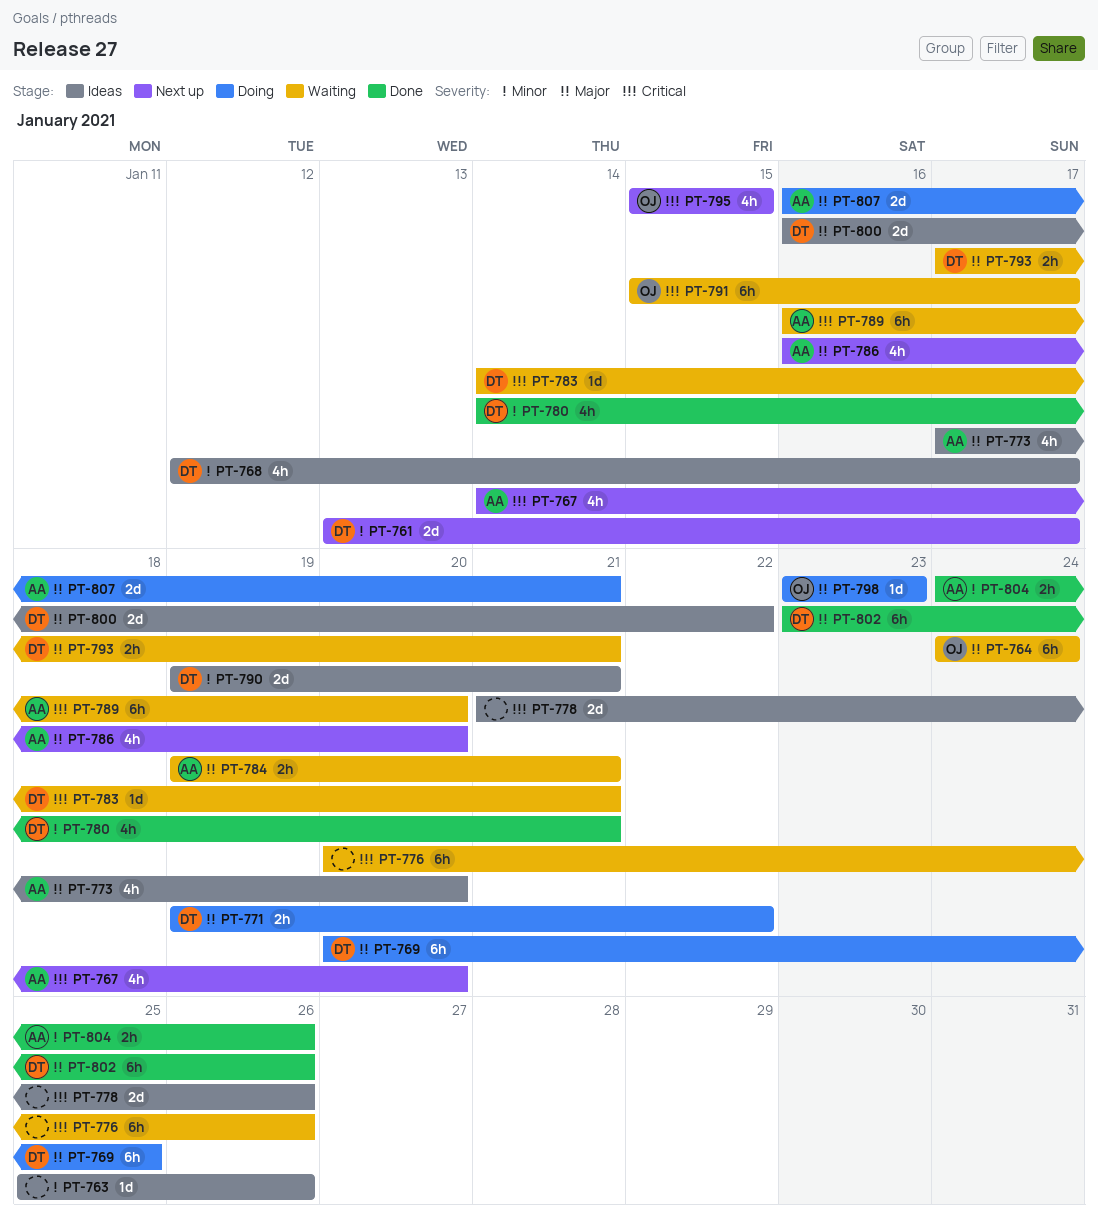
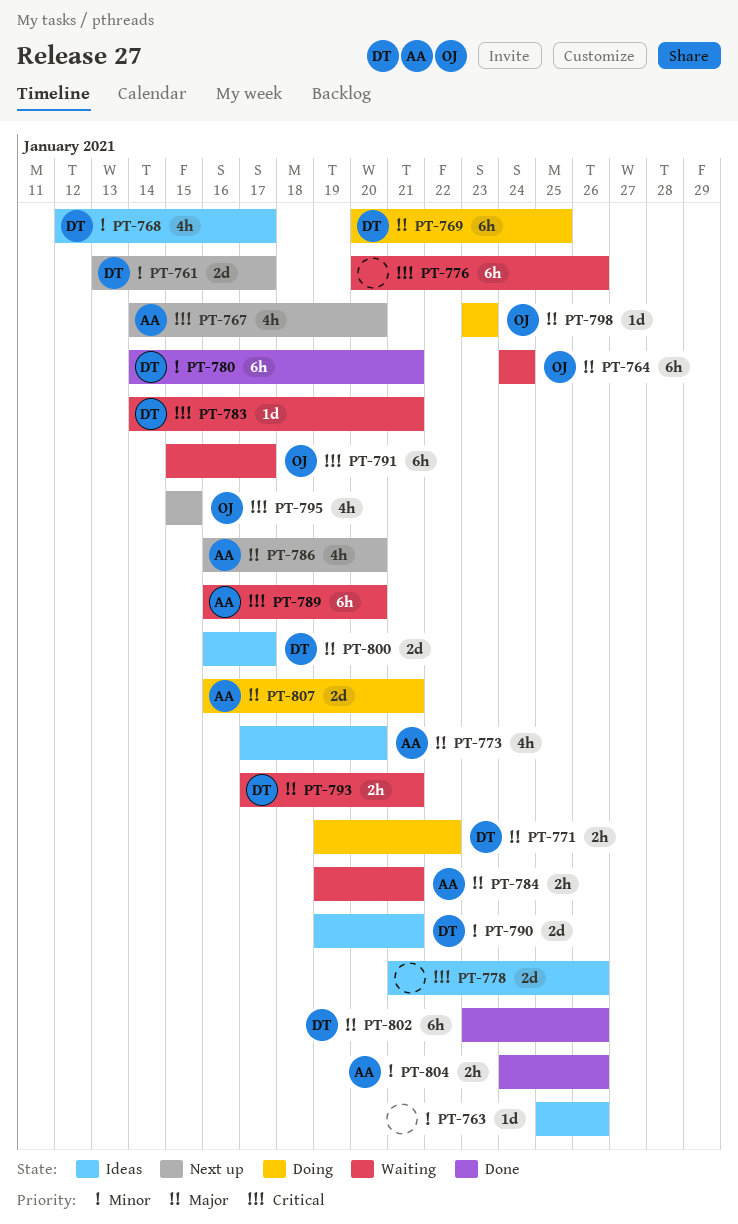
PT-780, estimate: 4h -> 6h
PT-800, due: Jan 22 -> Jan 17

